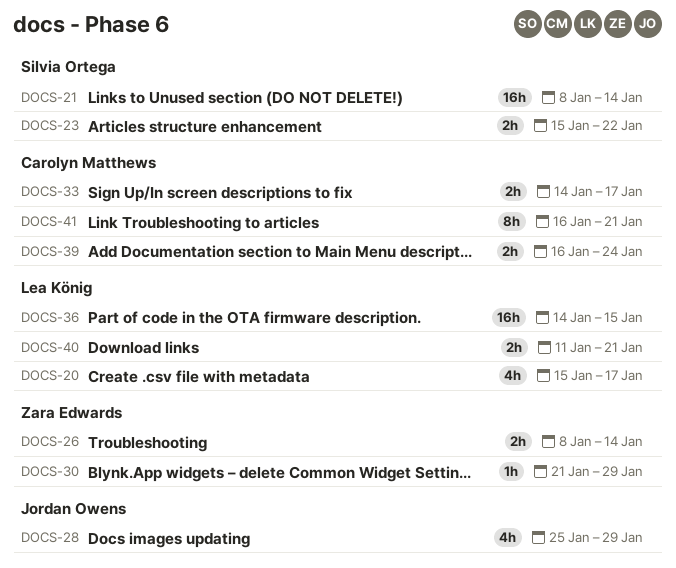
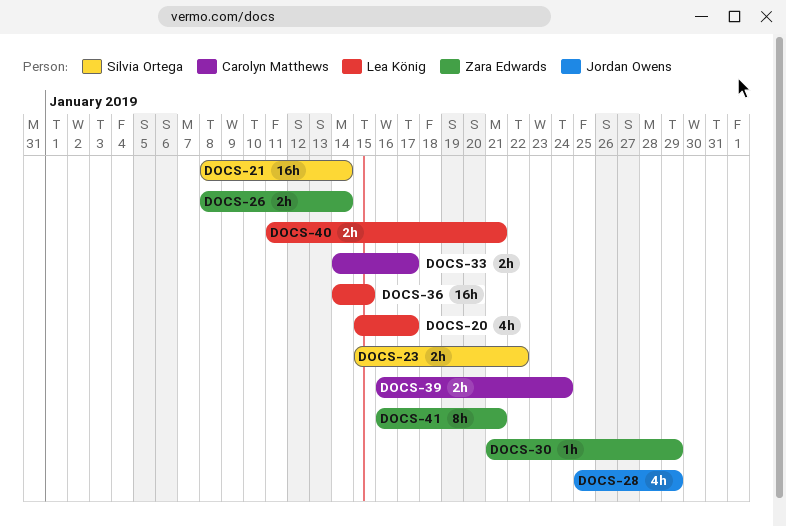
DOCS-41, owner: Carolyn Matthews -> Zara Edwards

